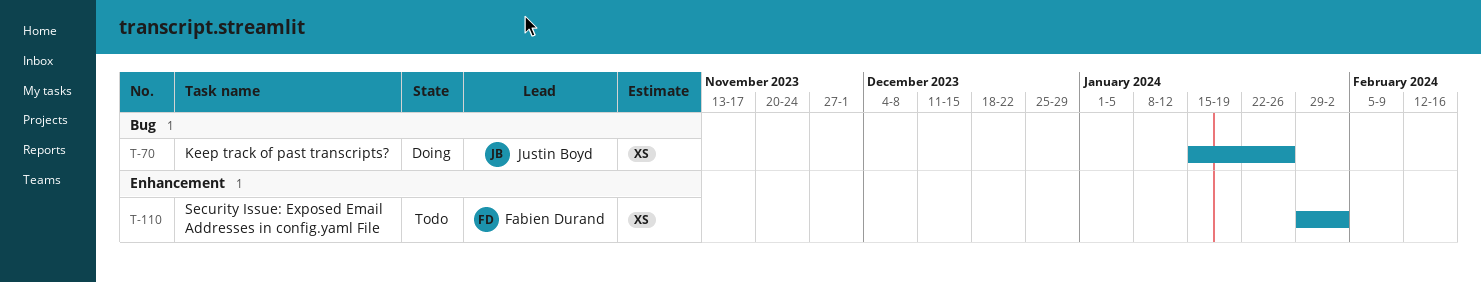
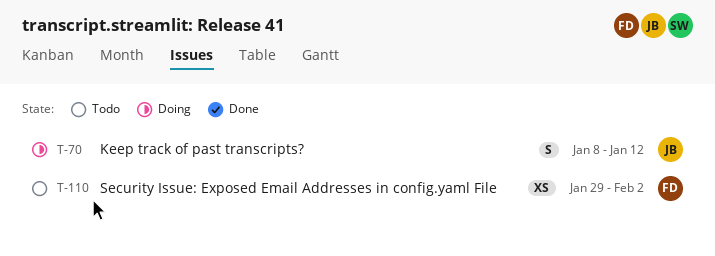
T-70, estimate: XS -> S
T-70, start: Jan 15 -> Jan 8
T-70, due: Jan 26 -> Jan 12

